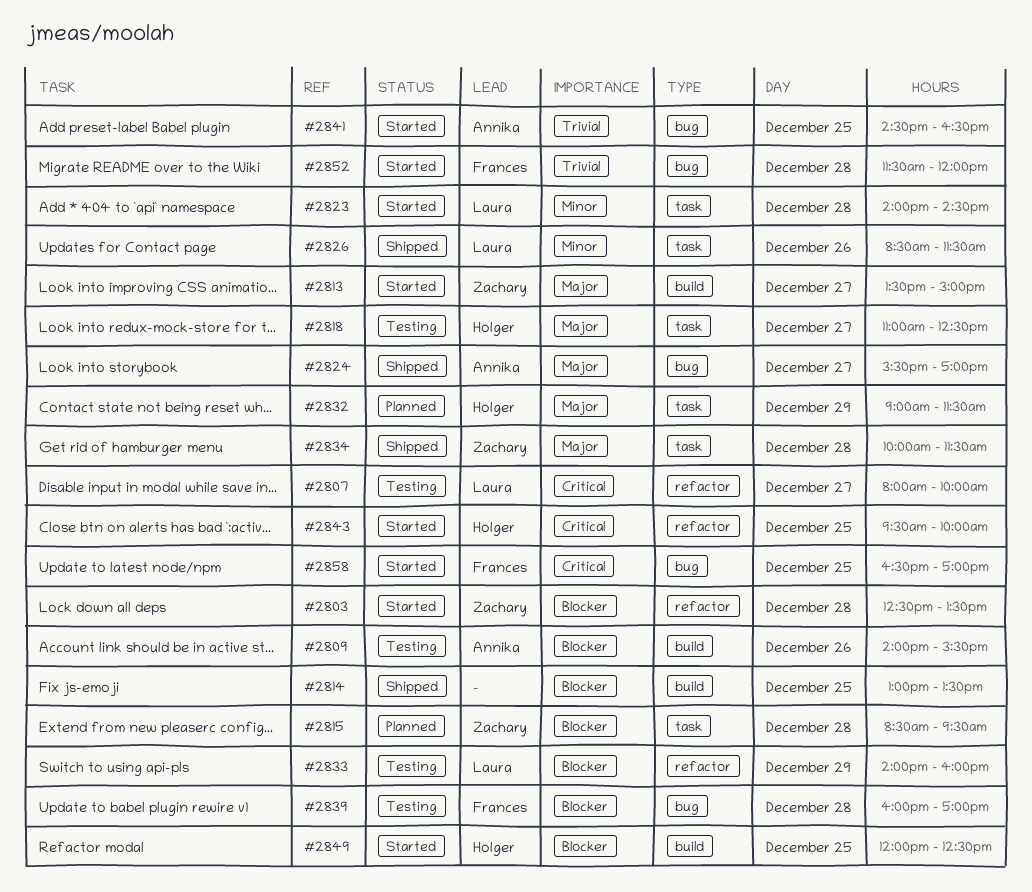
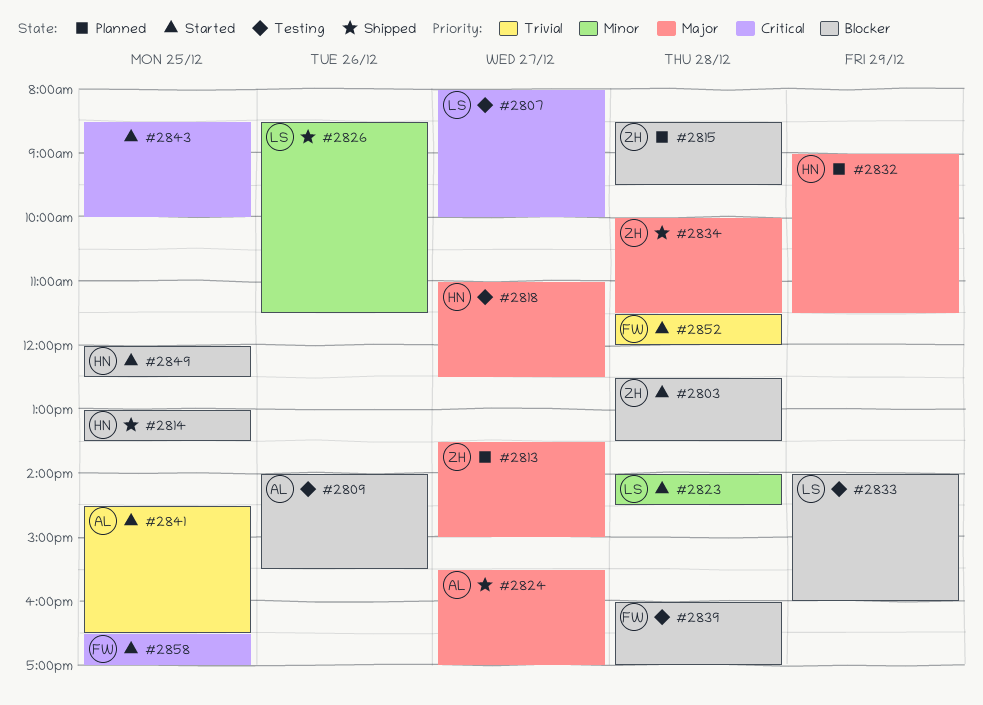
#2813, status: Started -> Planned
#2814, owner: none -> Holger
#2843, owner: Holger -> none
#2843, begins: 09:30 -> 08:30

